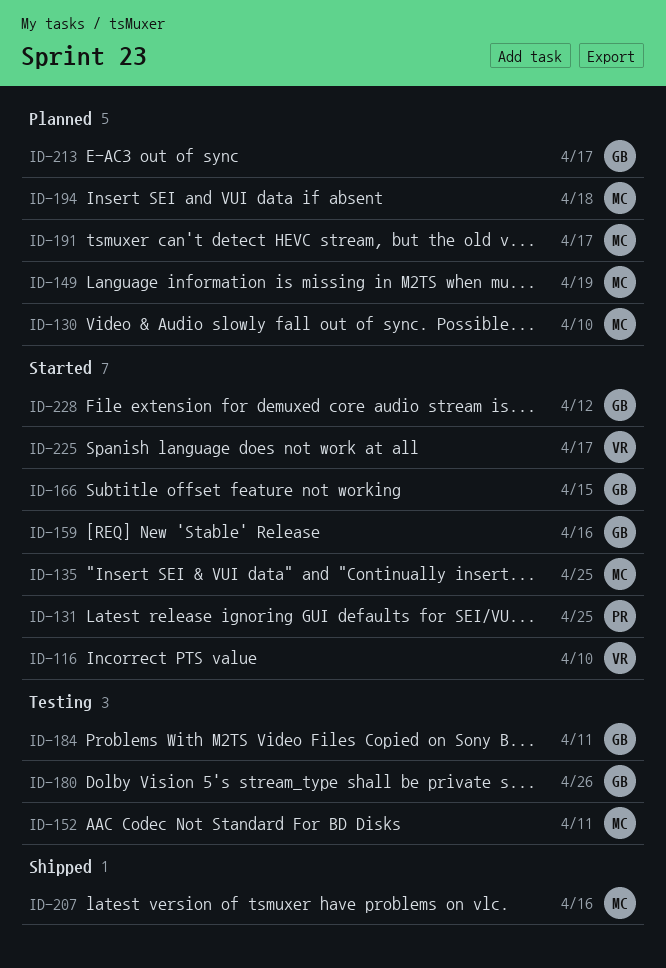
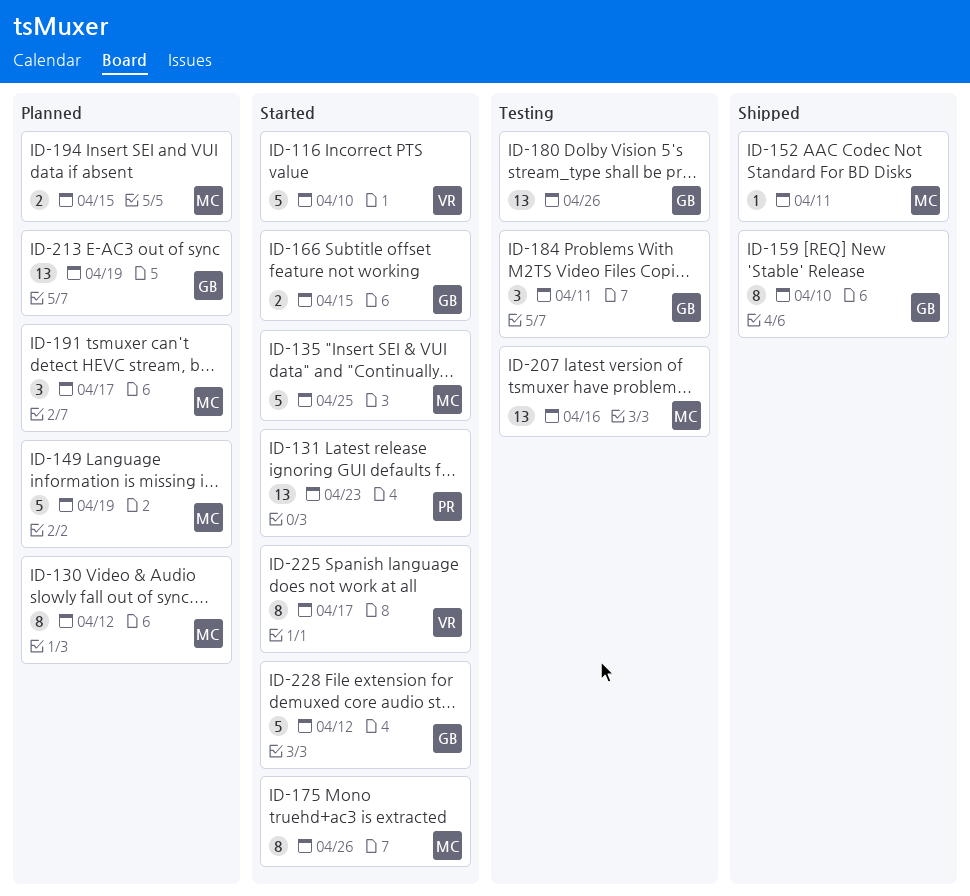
ID-130, due: Apr 10 -> Apr 12
ID-131, due: Apr 25 -> Apr 23
ID-152, status: Testing -> Shipped
ID-159, status: Started -> Shipped
ID-159, due: Apr 16 -> Apr 10
ID-175: none -> present
ID-194, due: Apr 18 -> Apr 15
ID-207, status: Shipped -> Testing
ID-213, due: Apr 17 -> Apr 19

